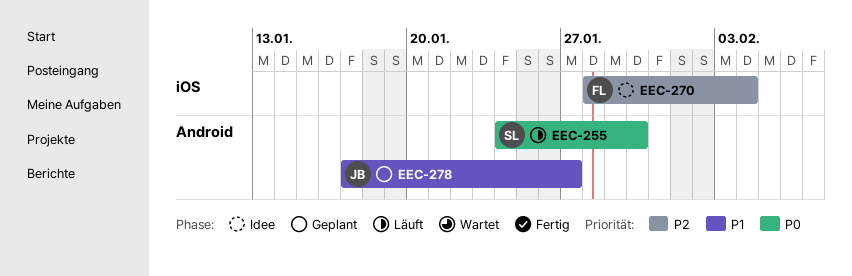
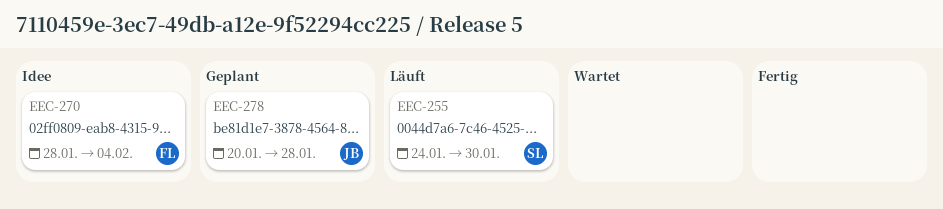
EEC-278, start: Jan 17 -> Jan 20
EEC-278, due: Jan 27 -> Jan 28

